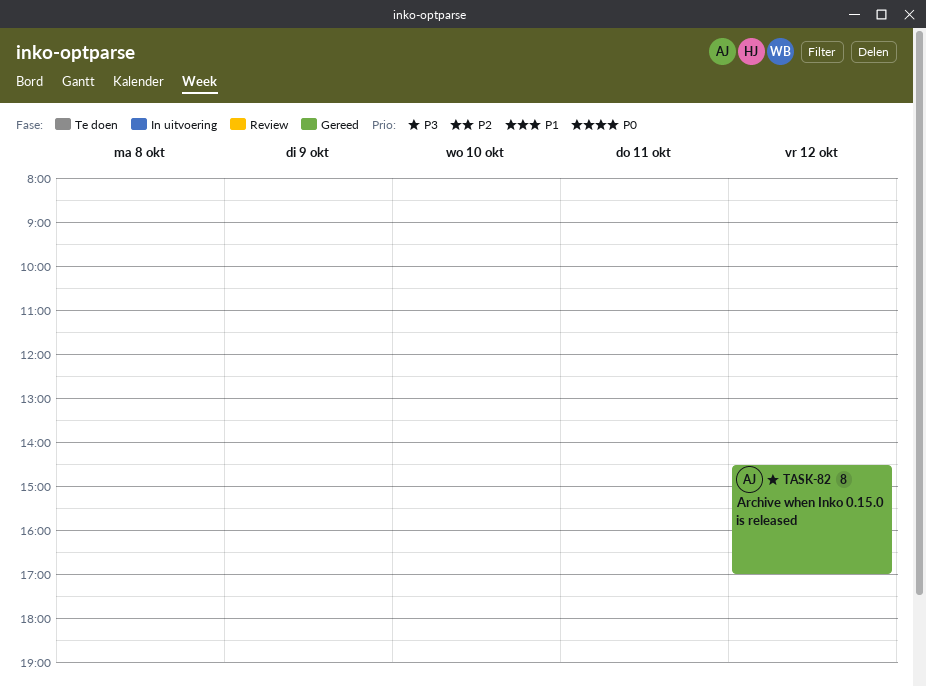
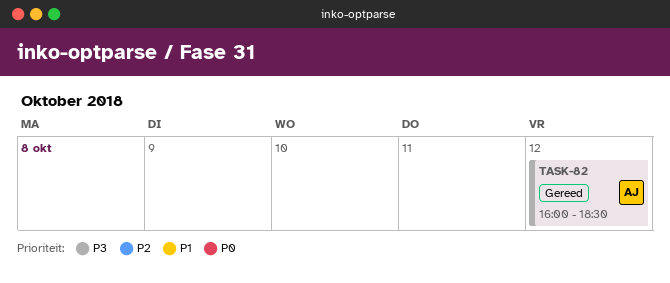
TASK-82, begins: 14:30 -> 16:00
TASK-82, ends: 17:00 -> 18:30

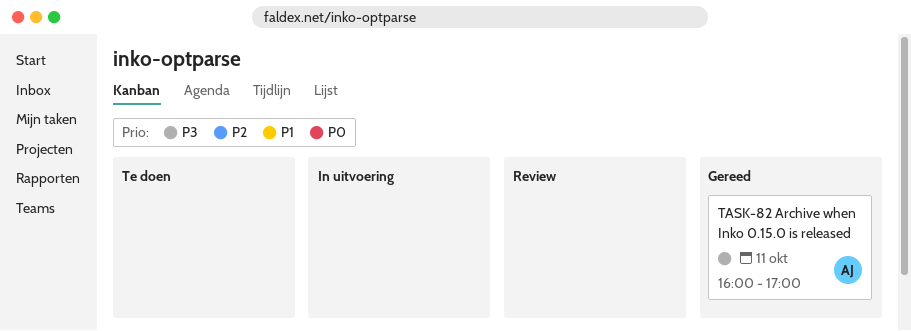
TASK-82, day: Oct 12 -> Oct 11
TASK-82, ends: 18:30 -> 17:00

